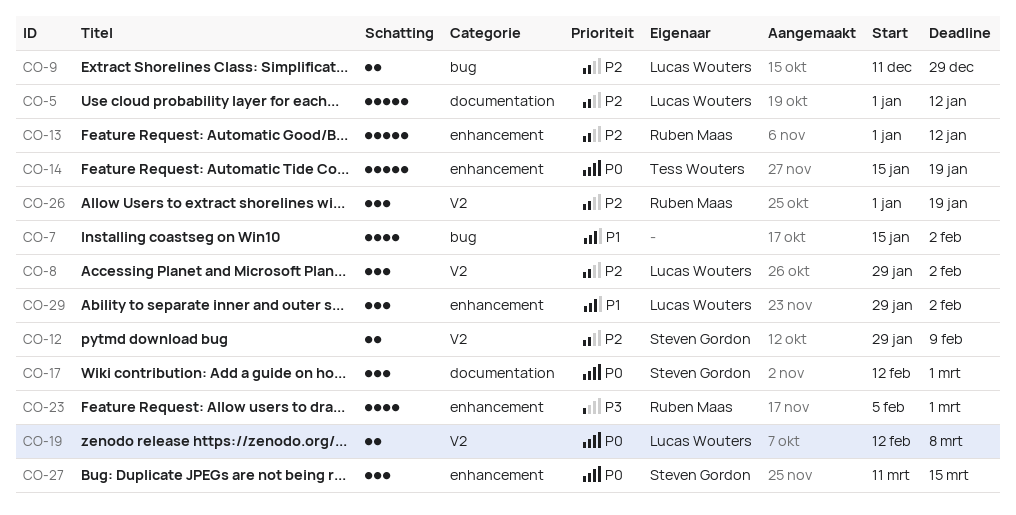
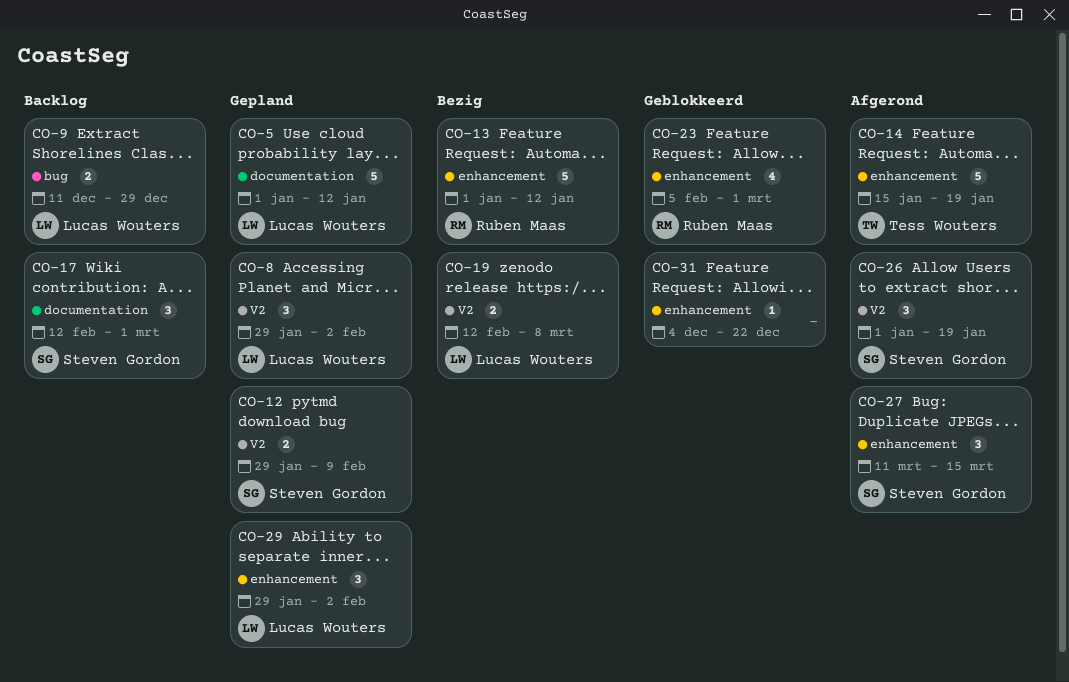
CO-7: present -> none
CO-26, owner: Ruben Maas -> Steven Gordon
CO-31: none -> present

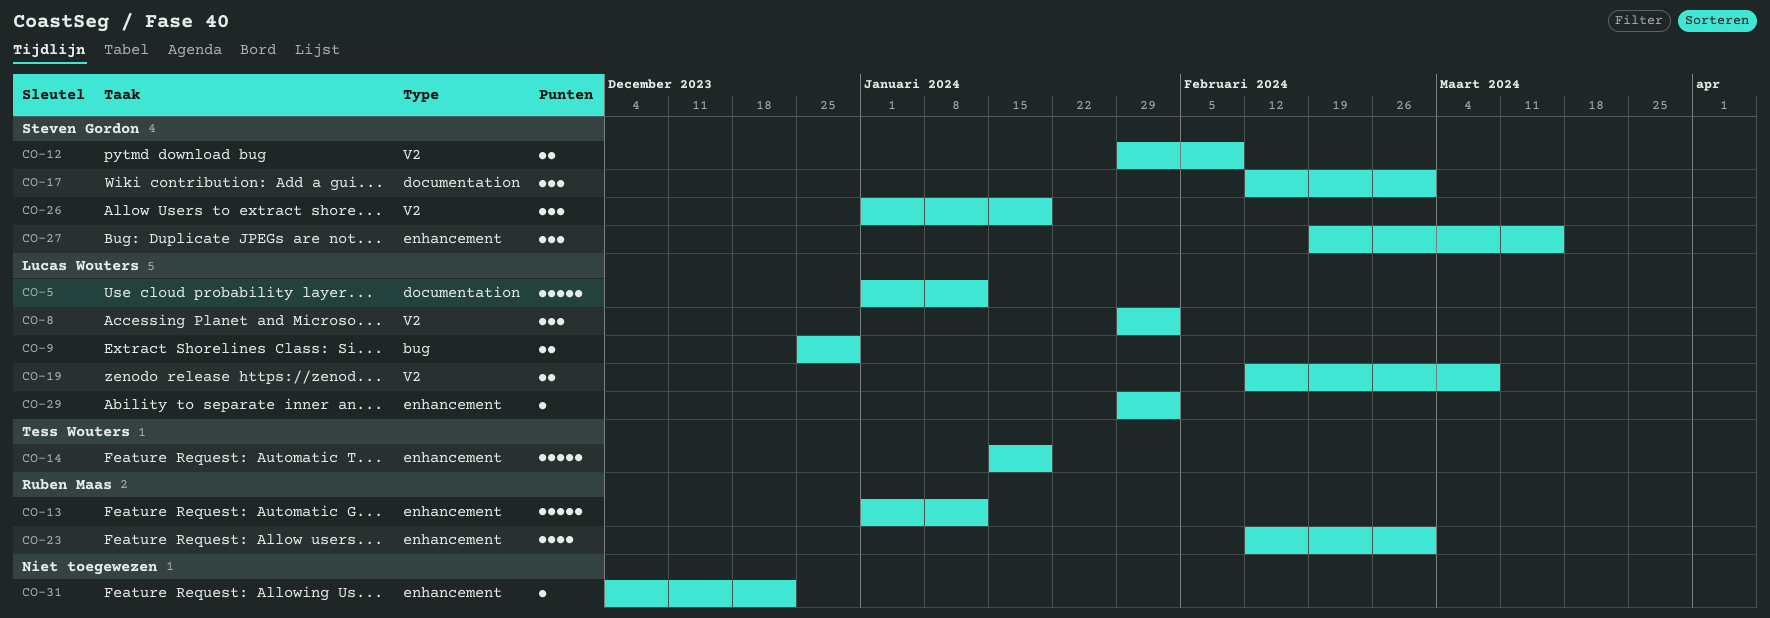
CO-9, start: Dec 11 -> Dec 25
CO-23, start: Feb 5 -> Feb 12
CO-27, start: Mar 11 -> Feb 19
CO-29, estimate: 3 -> 1

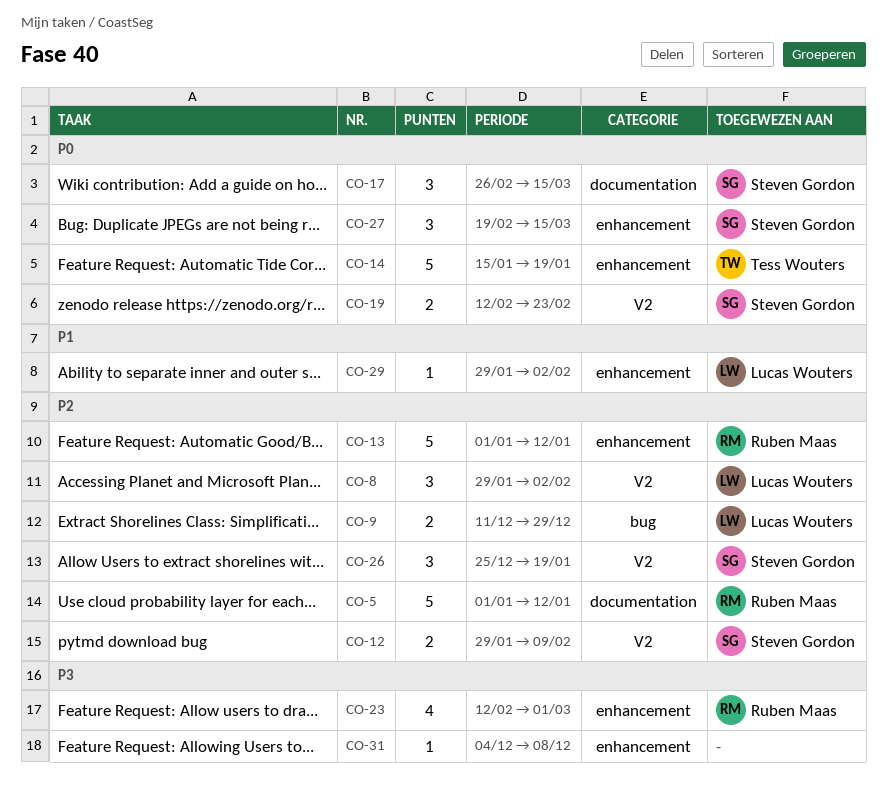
CO-5, owner: Lucas Wouters -> Ruben Maas
CO-9, start: Dec 25 -> Dec 11
CO-17, start: Feb 12 -> Feb 26
CO-17, due: Mar 1 -> Mar 15
CO-19, owner: Lucas Wouters -> Steven Gordon
CO-19, due: Mar 8 -> Feb 23
CO-26, start: Jan 1 -> Dec 25
CO-31, due: Dec 22 -> Dec 8

